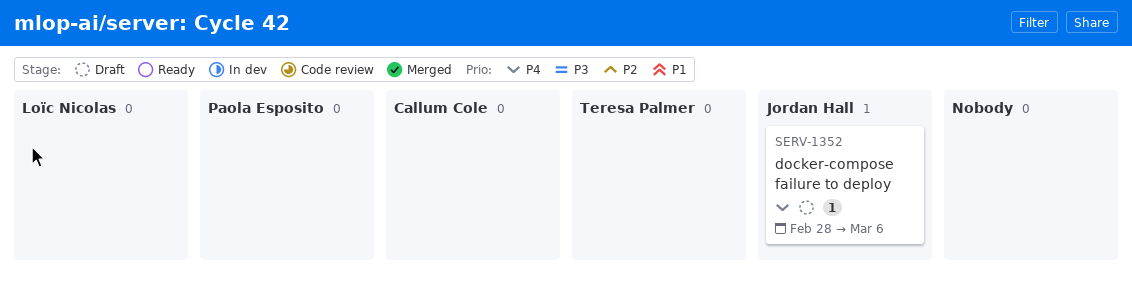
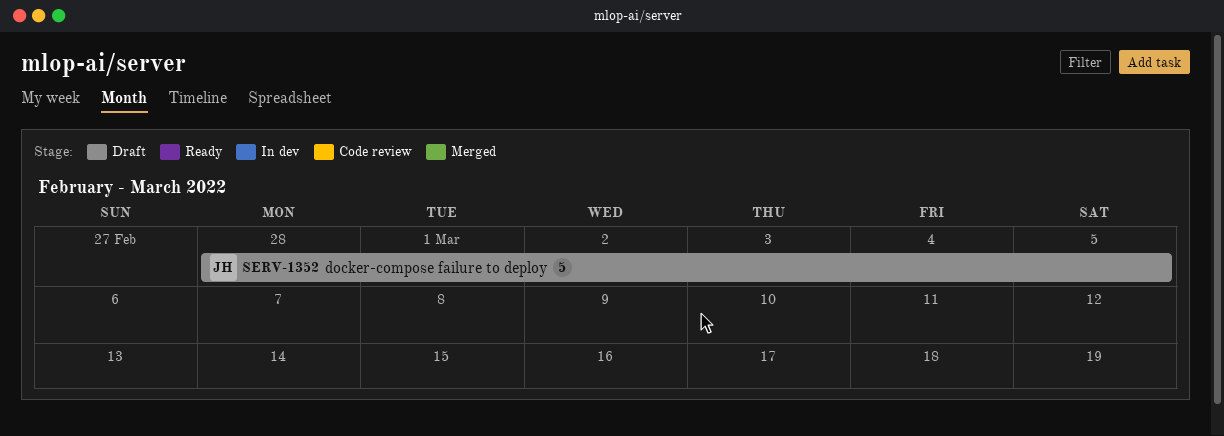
SERV-1352, estimate: 1 -> 5
SERV-1352, due: Mar 6 -> Mar 5

